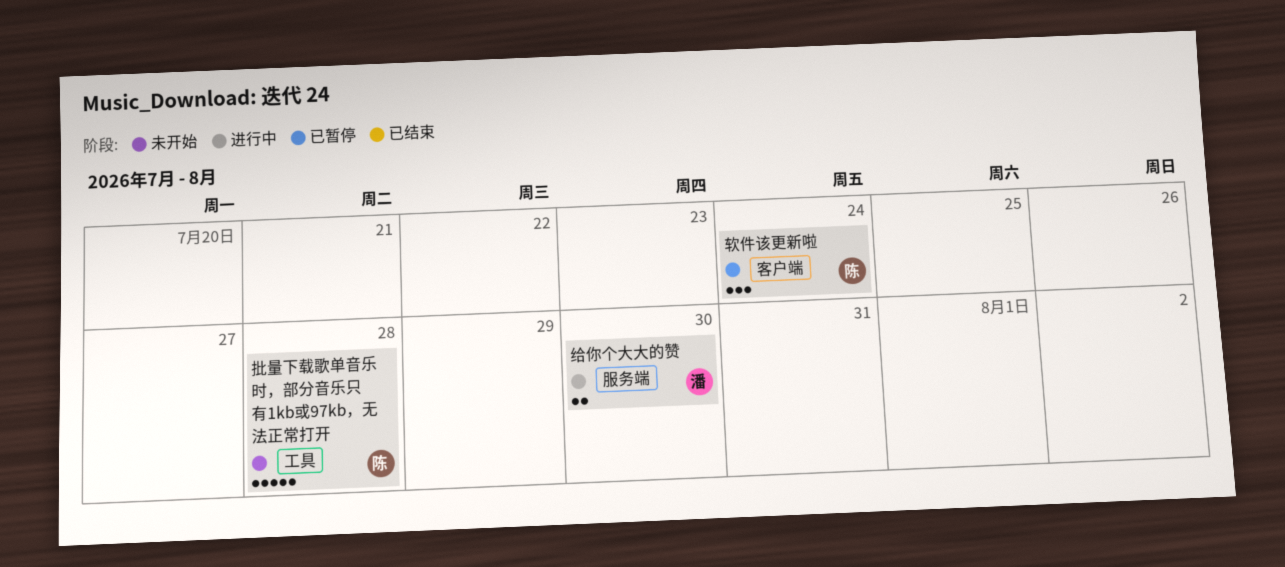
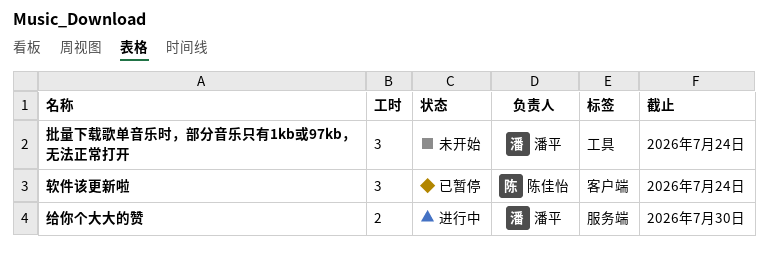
批量下载歌单音乐时，部分音乐只有1kb或97kb，无法正常打开, owner: 陈佳怡 -> 潘平
批量下载歌单音乐时，部分音乐只有1kb或97kb，无法正常打开, estimate: 5 -> 3
批量下载歌单音乐时，部分音乐只有1kb或97kb，无法正常打开, due: Jul 28 -> Jul 24

